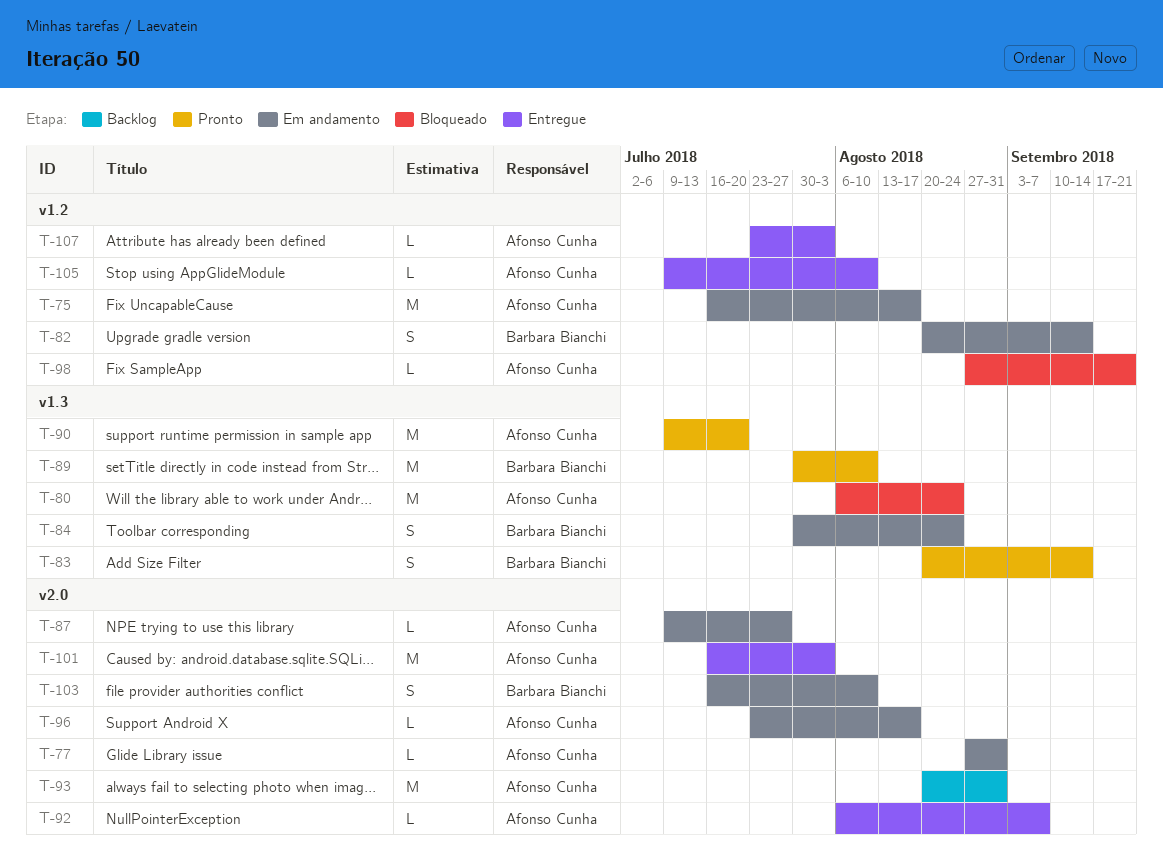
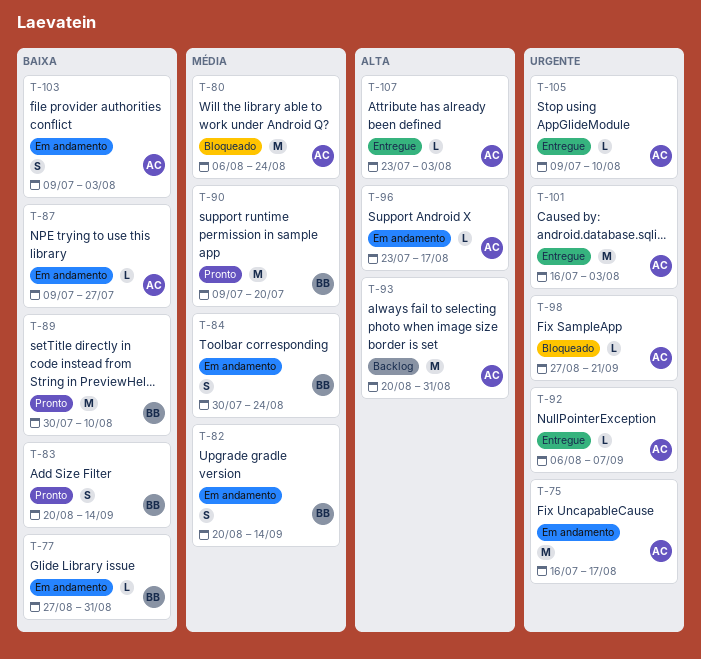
T-77, owner: Afonso Cunha -> Barbara Bianchi
T-90, owner: Afonso Cunha -> Barbara Bianchi
T-103, owner: Barbara Bianchi -> Afonso Cunha
T-103, start: Jul 16 -> Jul 9
T-103, due: Aug 10 -> Aug 3

